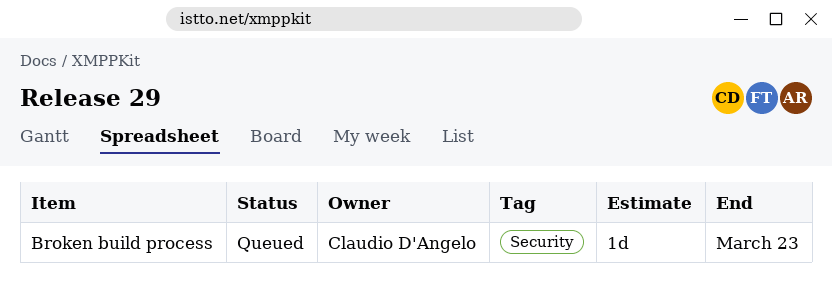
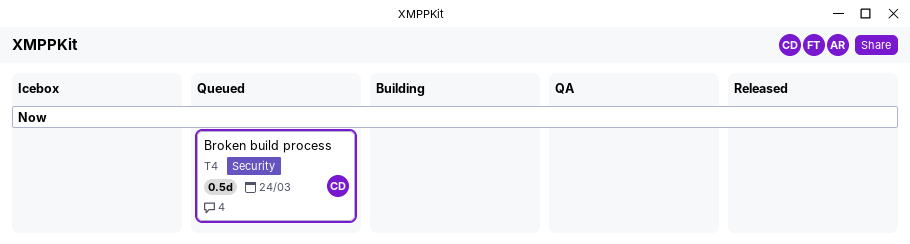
Broken build process, estimate: 1d -> 0.5d
Broken build process, due: Mar 23 -> Mar 24

